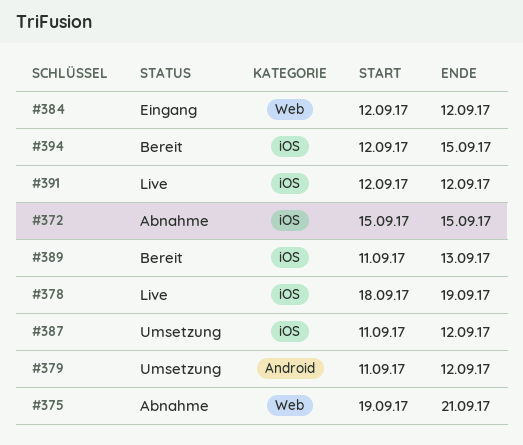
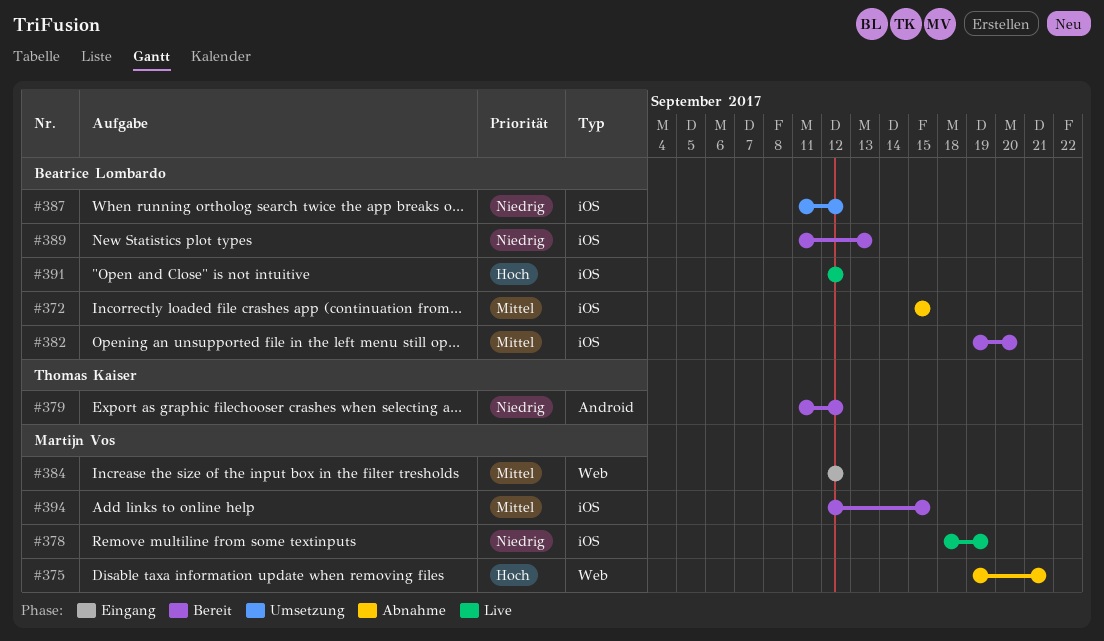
#379, status: Umsetzung -> Bereit
#382: none -> present

